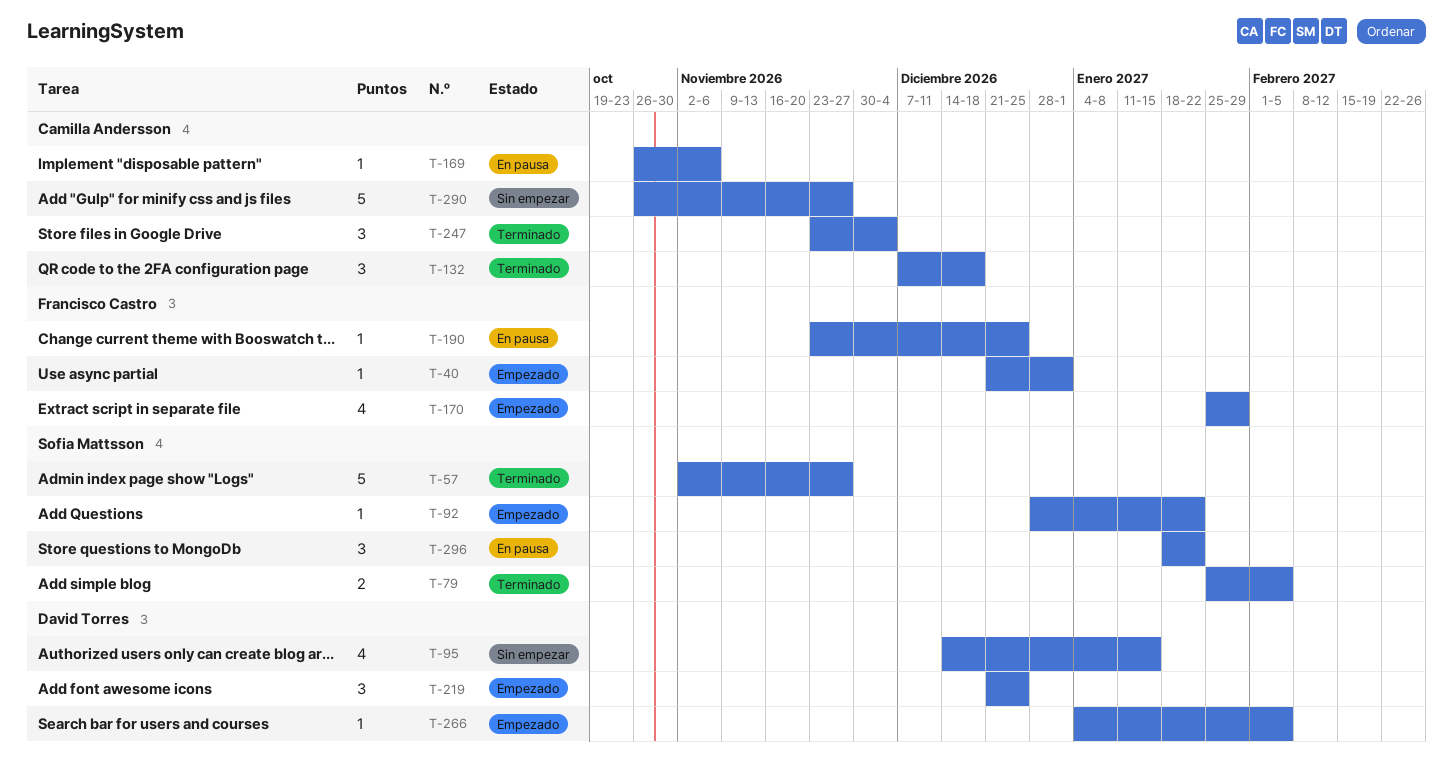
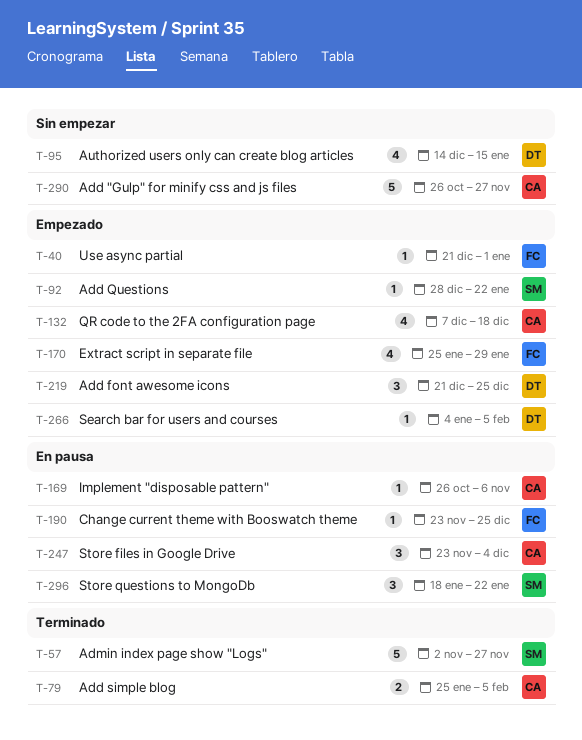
T-79, owner: Sofia Mattsson -> Camilla Andersson
T-132, status: Terminado -> Empezado
T-132, estimate: 3 -> 4
T-247, status: Terminado -> En pausa

